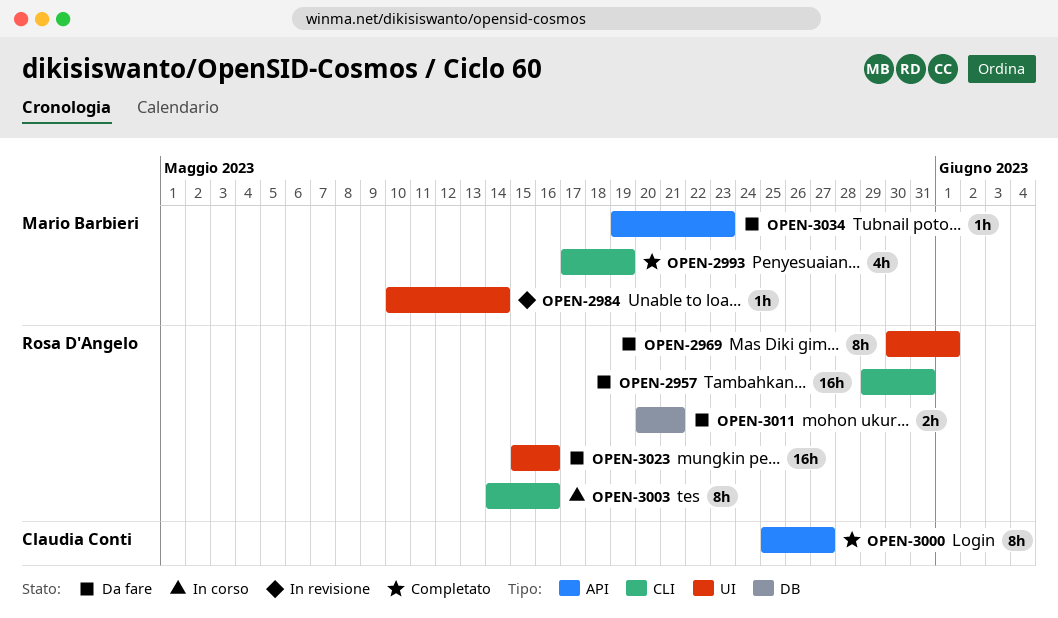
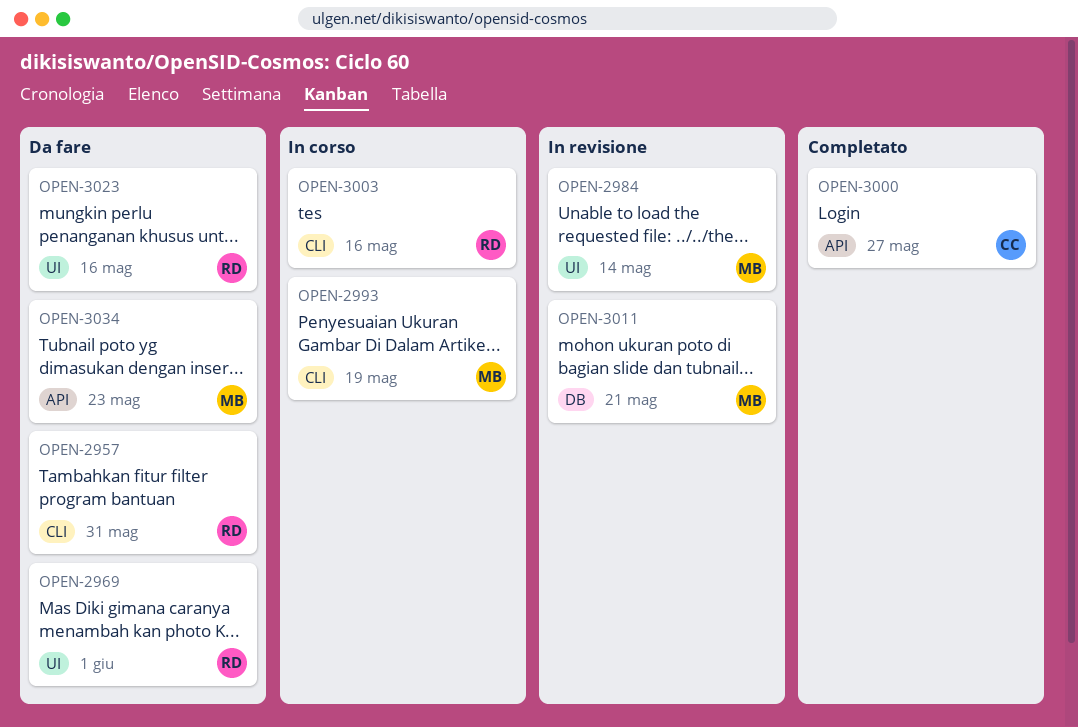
OPEN-2993, status: Completato -> In corso
OPEN-3011, status: Da fare -> In revisione
OPEN-3011, owner: Rosa D'Angelo -> Mario Barbieri

